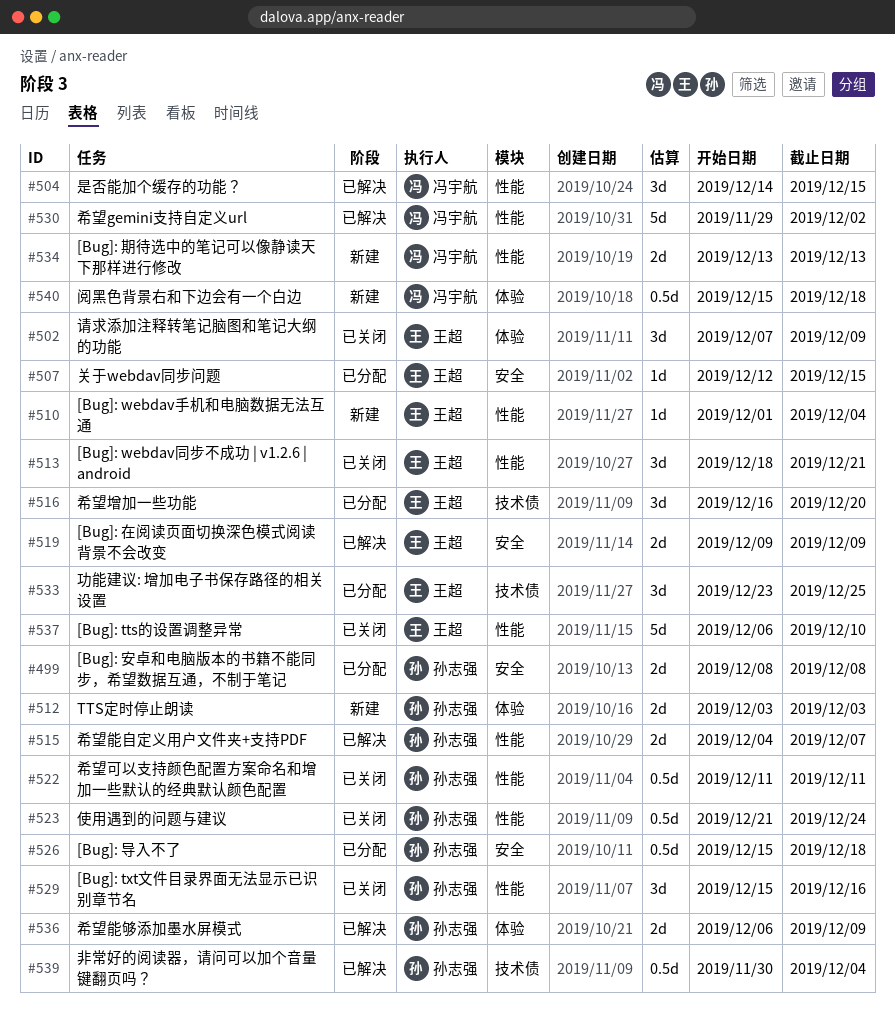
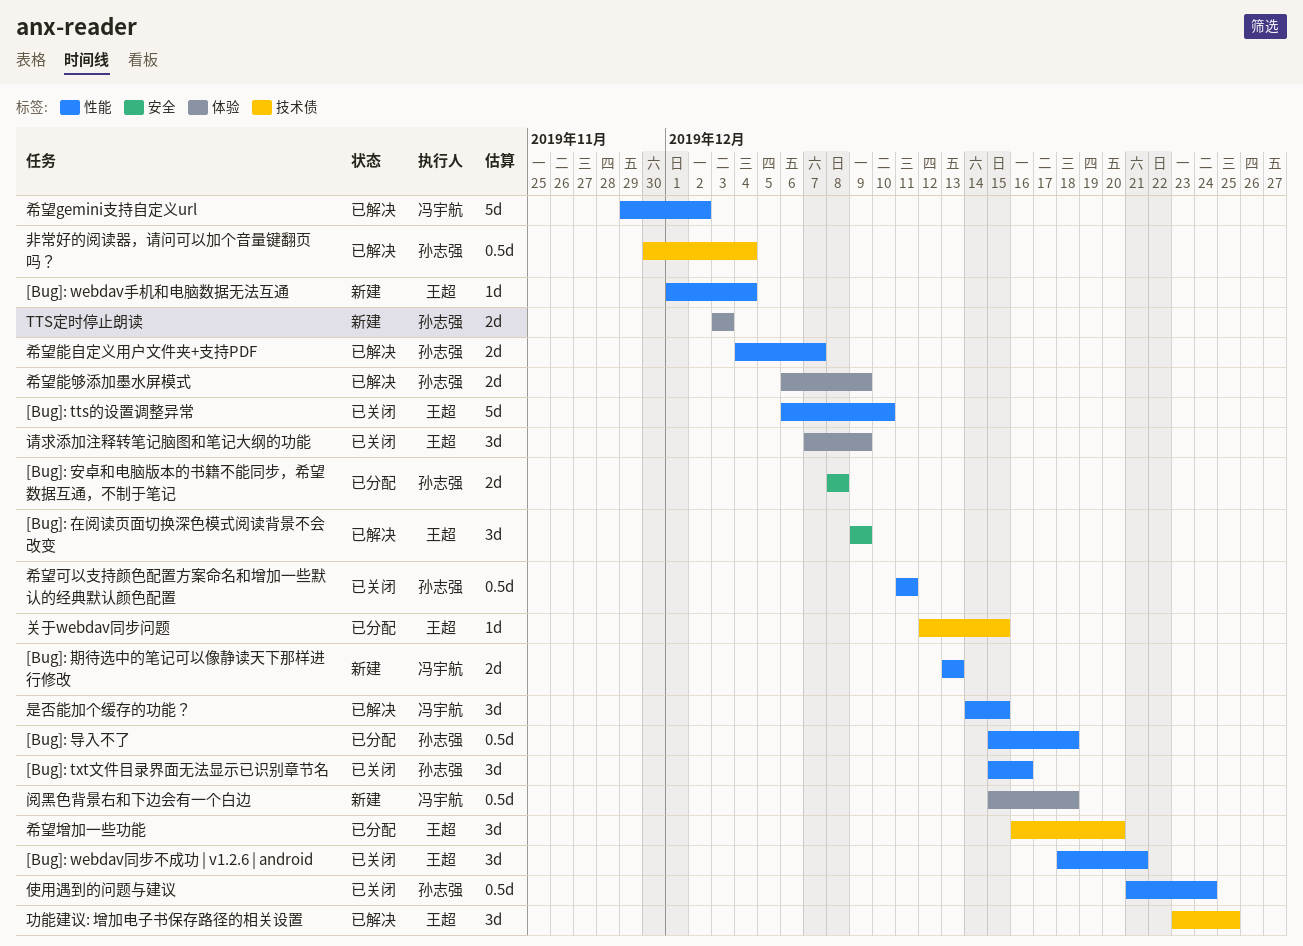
[Bug]: 在阅读页面切换深色模式阅读背景不会改变, estimate: 2d -> 3d
[Bug]: 导入不了, label: 安全 -> 性能
关于webdav同步问题, label: 安全 -> 技术债
功能建议: 增加电子书保存路径的相关设置, status: 已分配 -> 已解决

